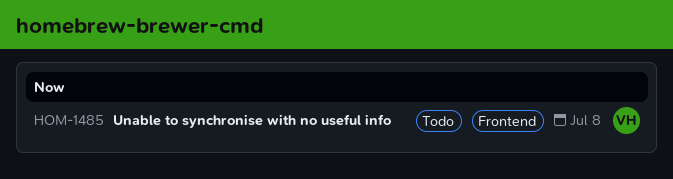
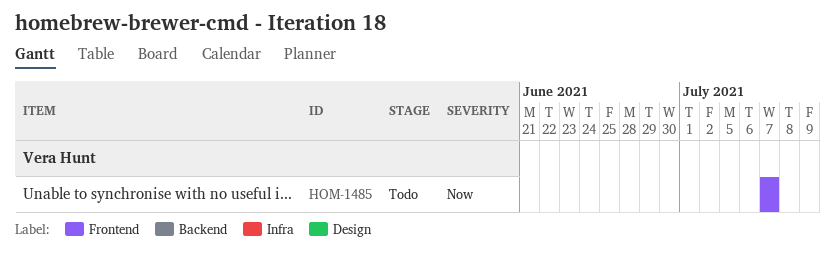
HOM-1485, due: Jul 8 -> Jul 7

